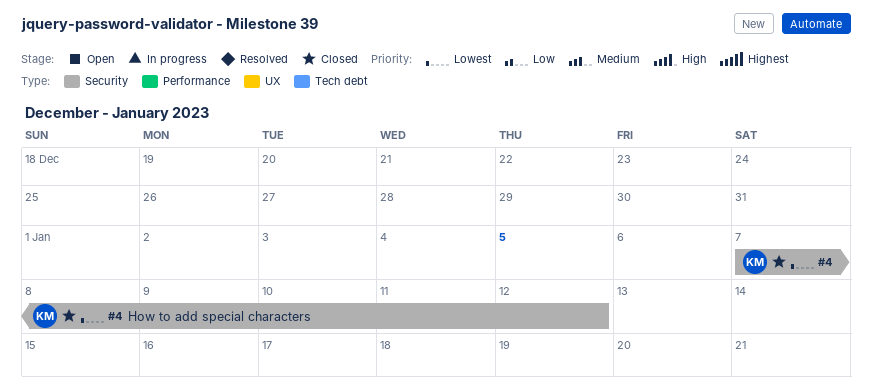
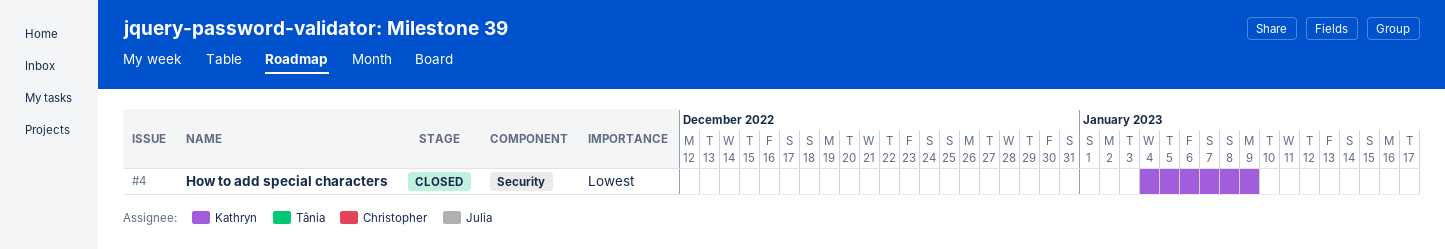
#4, start: Jan 7 -> Jan 4
#4, due: Jan 12 -> Jan 9

